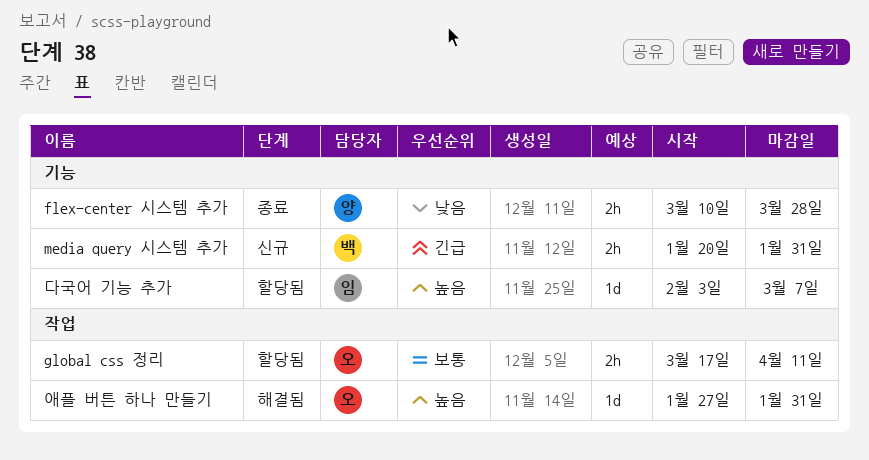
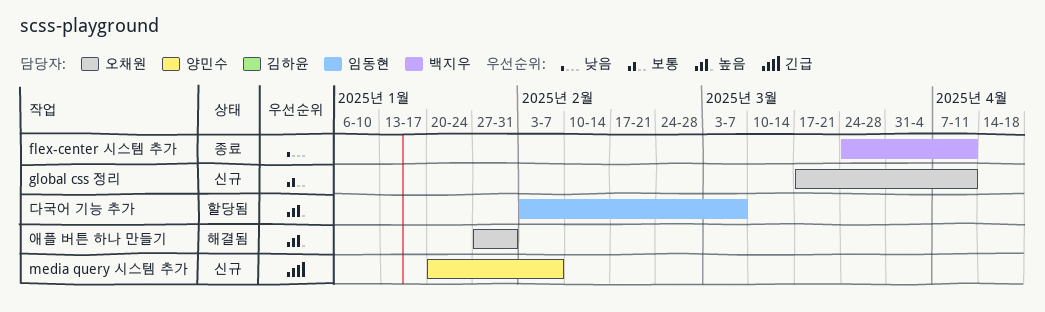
flex-center 시스템 추가, owner: 양민수 -> 백지우
flex-center 시스템 추가, start: Mar 10 -> Mar 24
flex-center 시스템 추가, due: Mar 28 -> Apr 11
global css 정리, status: 할당됨 -> 신규
media query 시스템 추가, owner: 백지우 -> 양민수
media query 시스템 추가, due: Jan 31 -> Feb 7

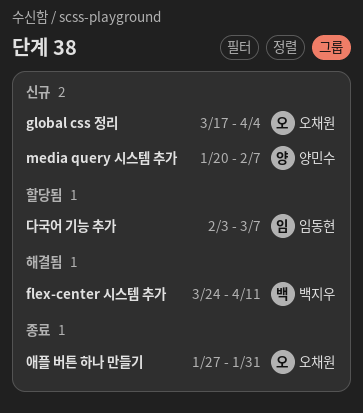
flex-center 시스템 추가, status: 종료 -> 해결됨
global css 정리, due: Apr 11 -> Apr 4
애플 버튼 하나 만들기, status: 해결됨 -> 종료

